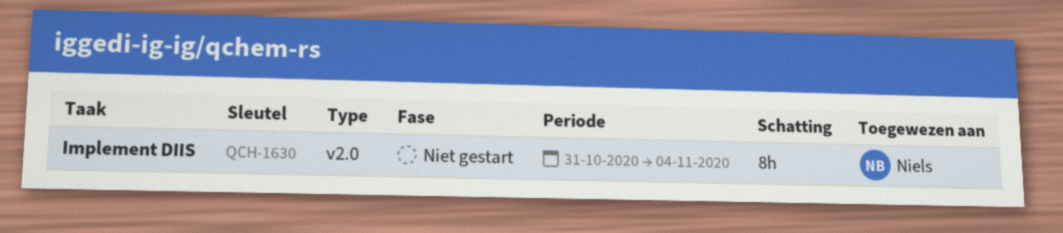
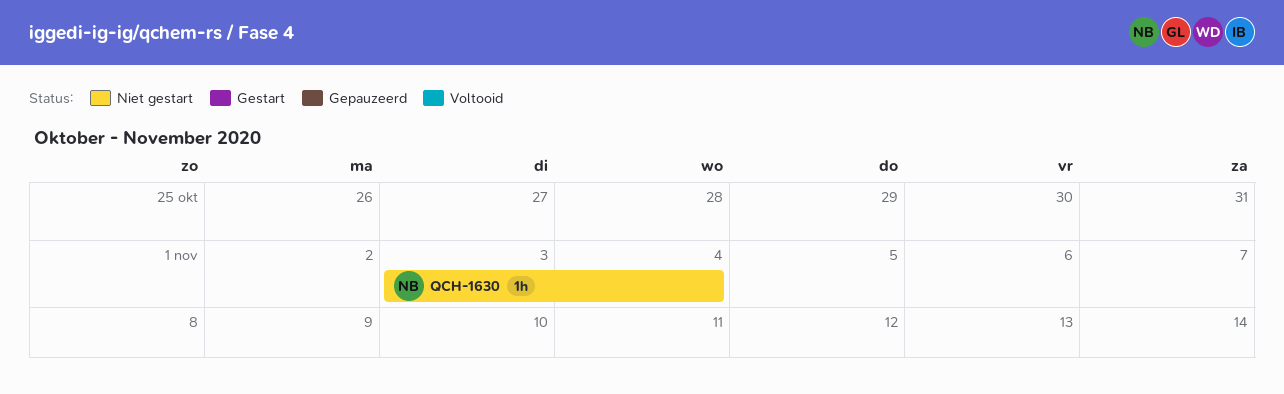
QCH-1630, estimate: 8h -> 1h
QCH-1630, start: Oct 31 -> Nov 3

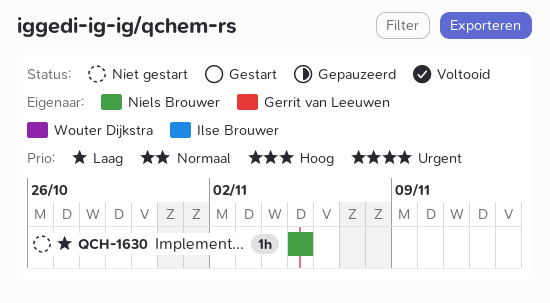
QCH-1630, start: Nov 3 -> Nov 5
QCH-1630, due: Nov 4 -> Nov 5

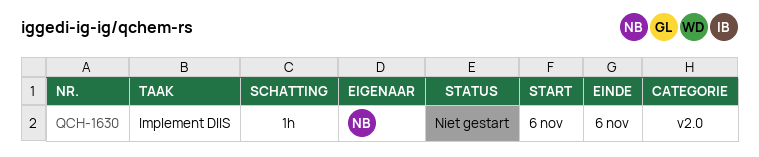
QCH-1630, start: Nov 5 -> Nov 6
QCH-1630, due: Nov 5 -> Nov 6

